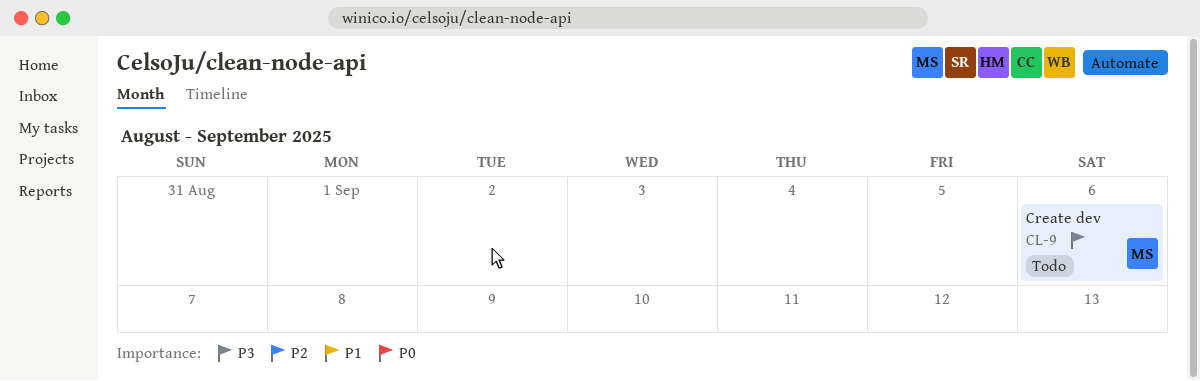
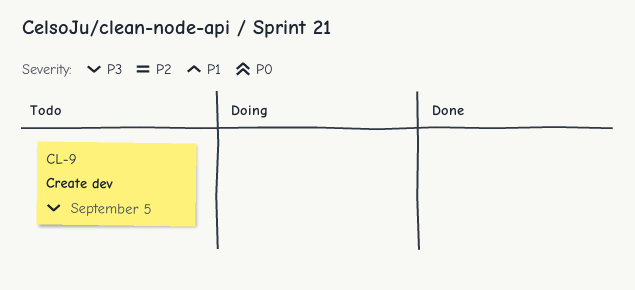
CL-9, due: Sep 6 -> Sep 5

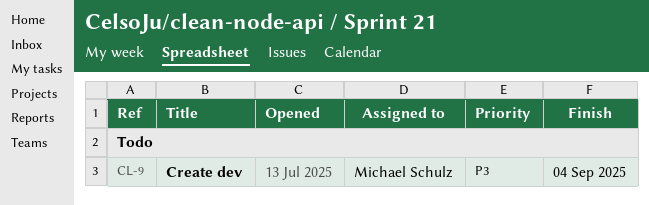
CL-9, due: Sep 5 -> Sep 4

